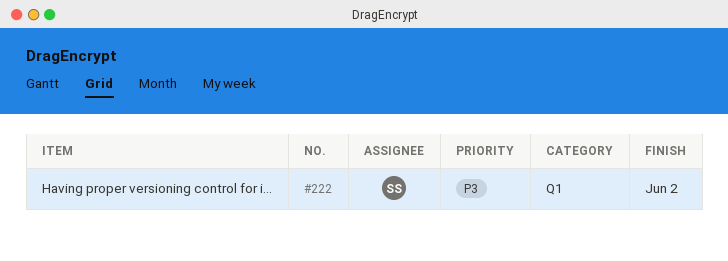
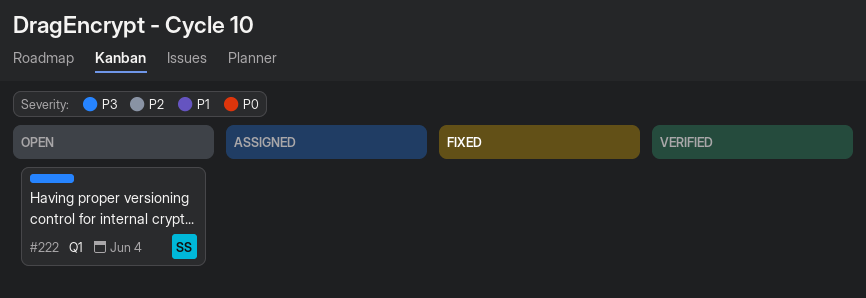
#222, due: Jun 2 -> Jun 4

